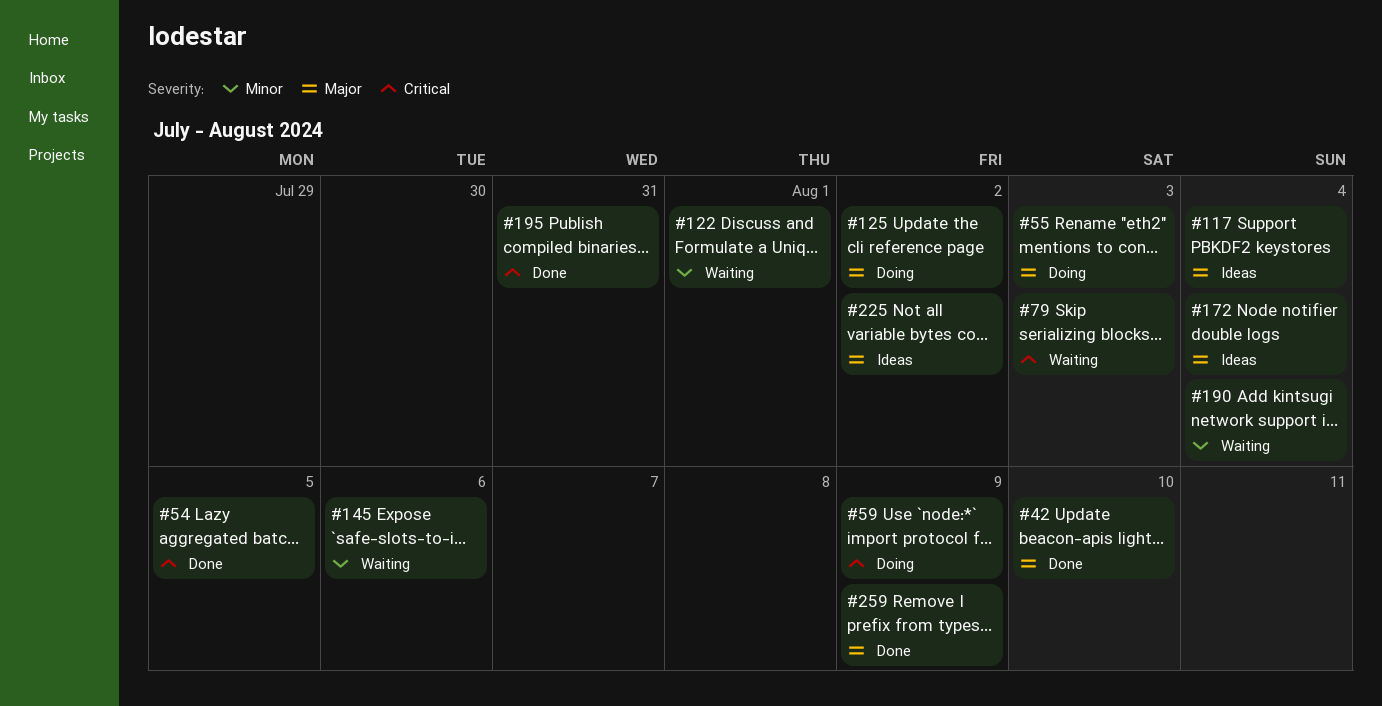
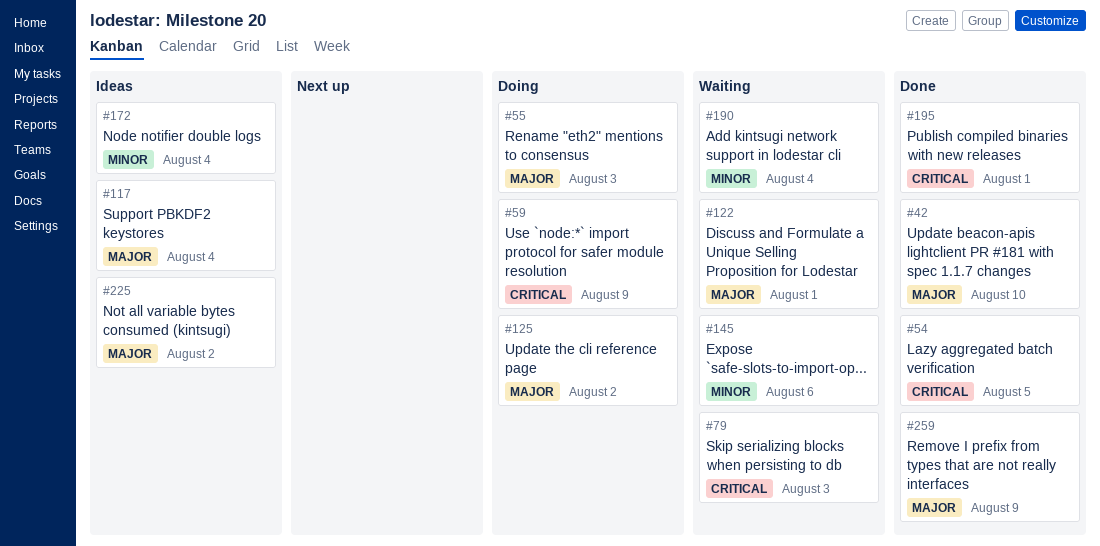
#122, priority: Minor -> Major
#172, priority: Major -> Minor
#195, due: Jul 31 -> Aug 1

